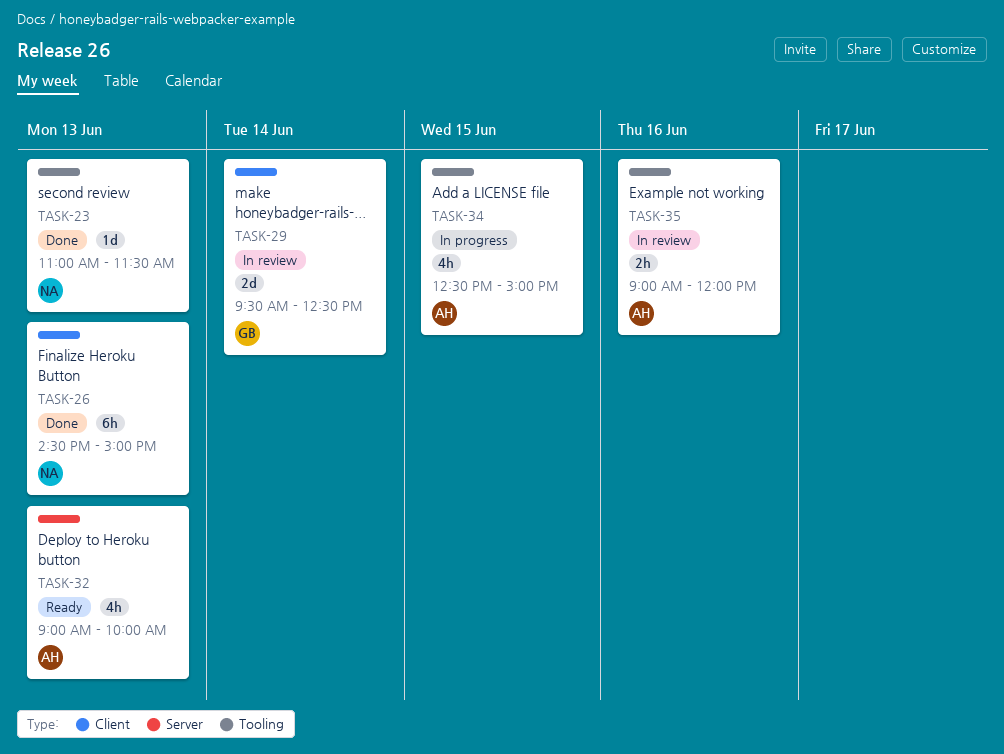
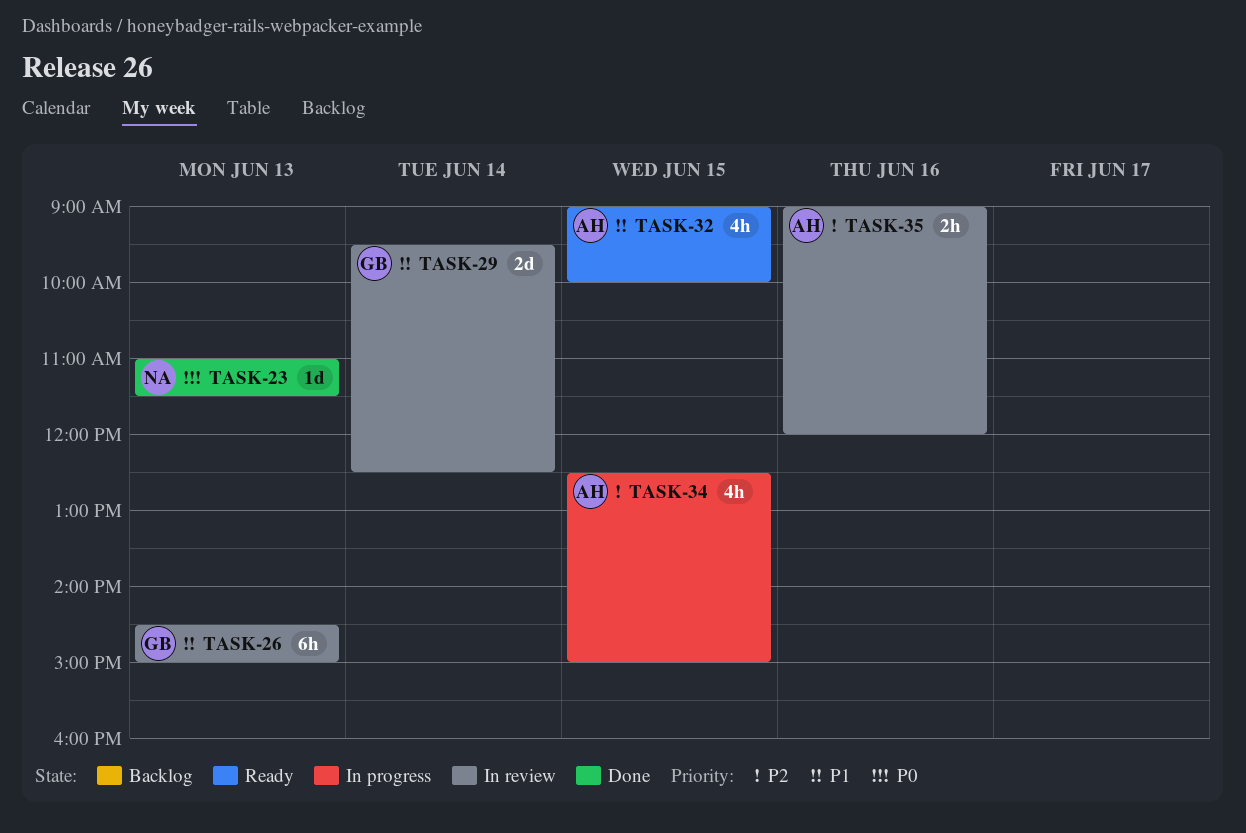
TASK-26, status: Done -> In review
TASK-26, owner: NA -> GB
TASK-32, day: Jun 13 -> Jun 15

